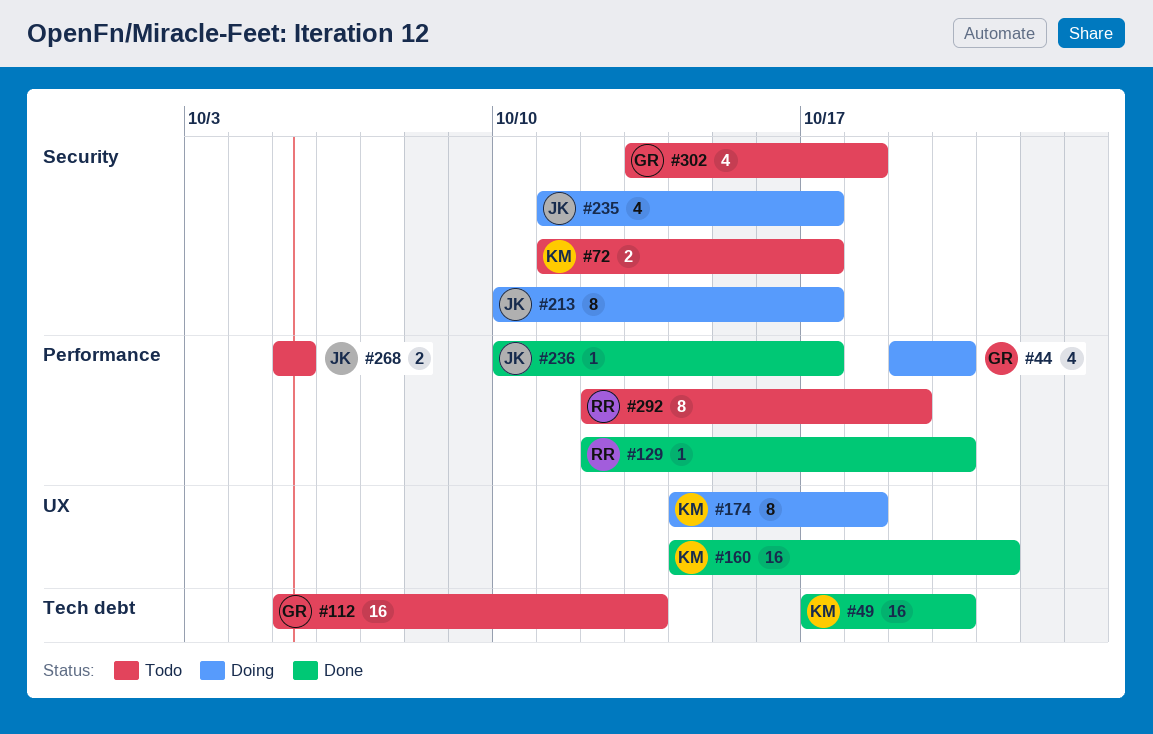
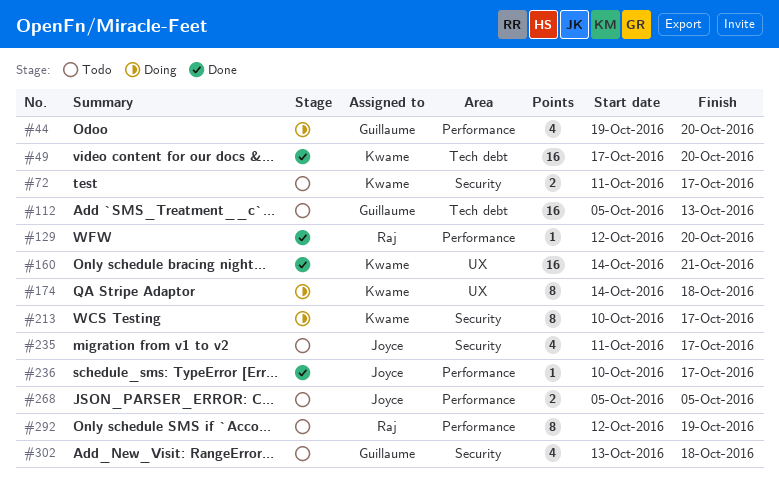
#213, owner: Joyce -> Kwame
#235, status: Doing -> Todo

